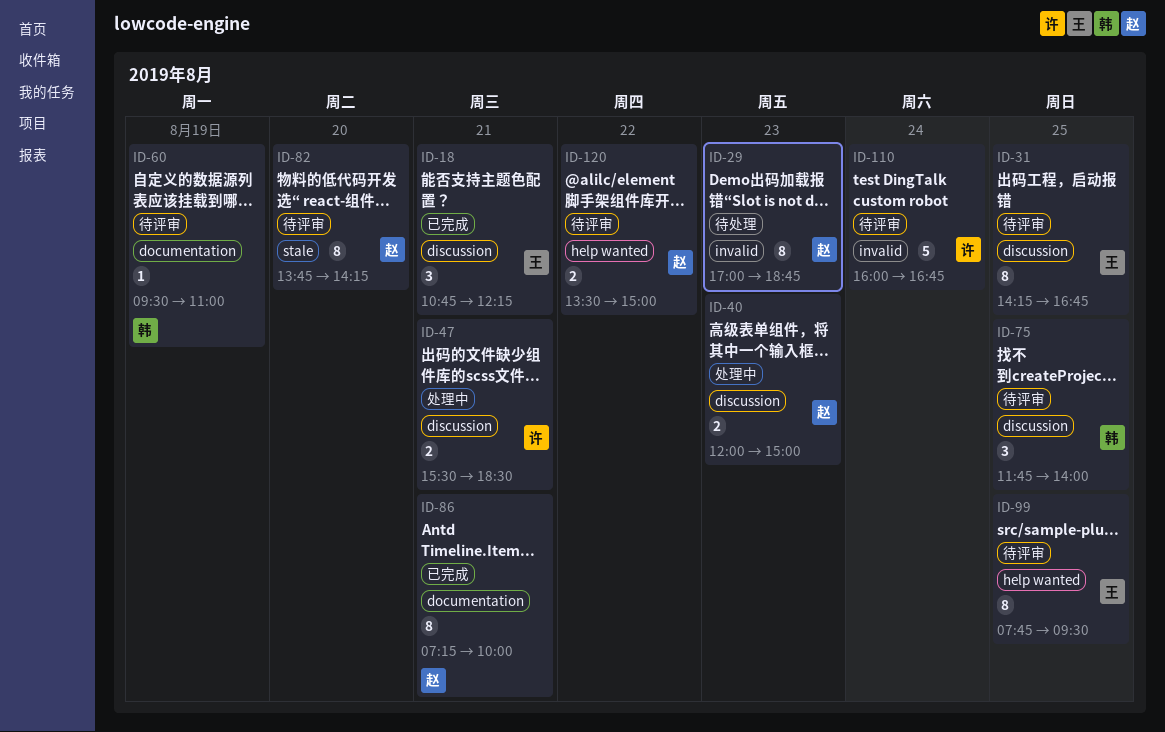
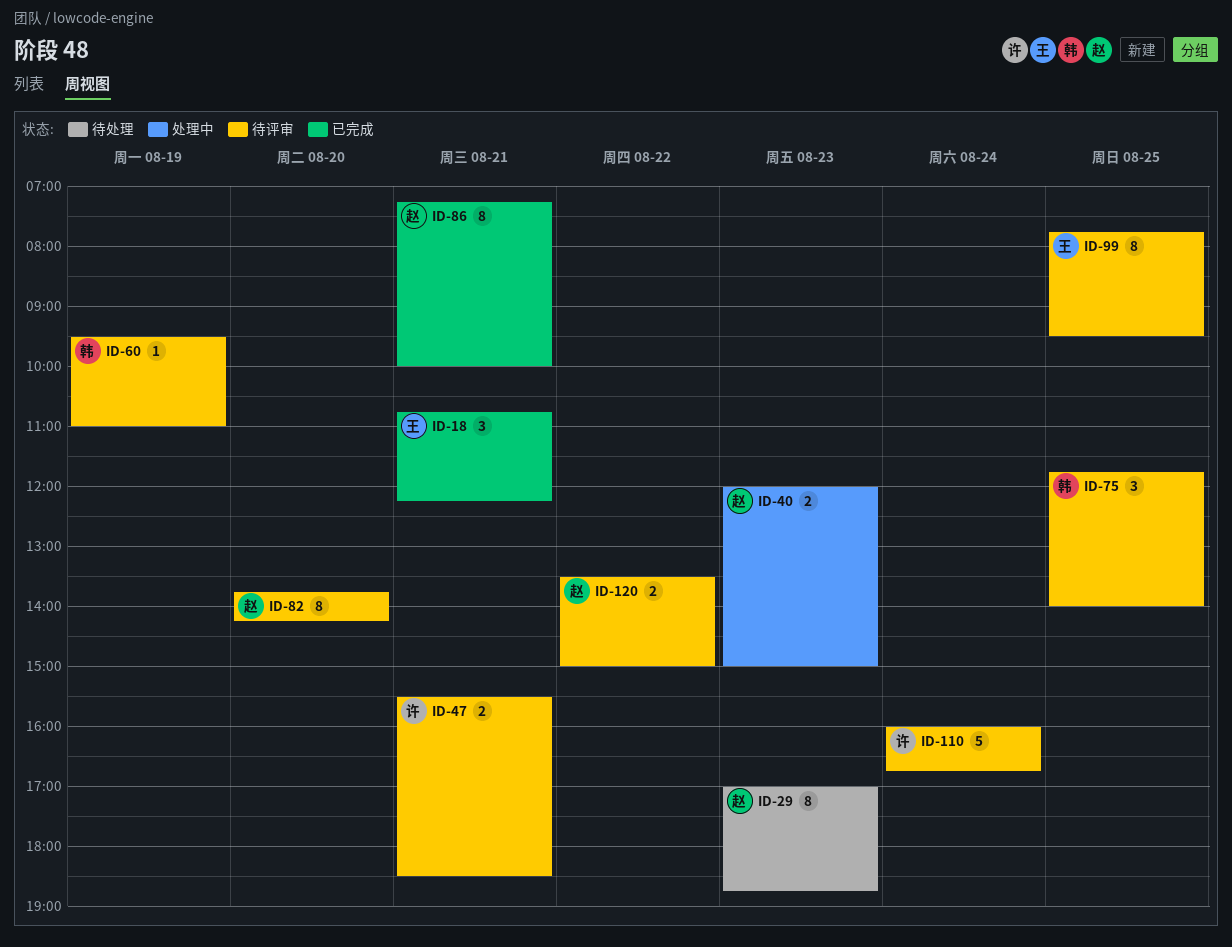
ID-31: present -> none
ID-47, status: 处理中 -> 待评审

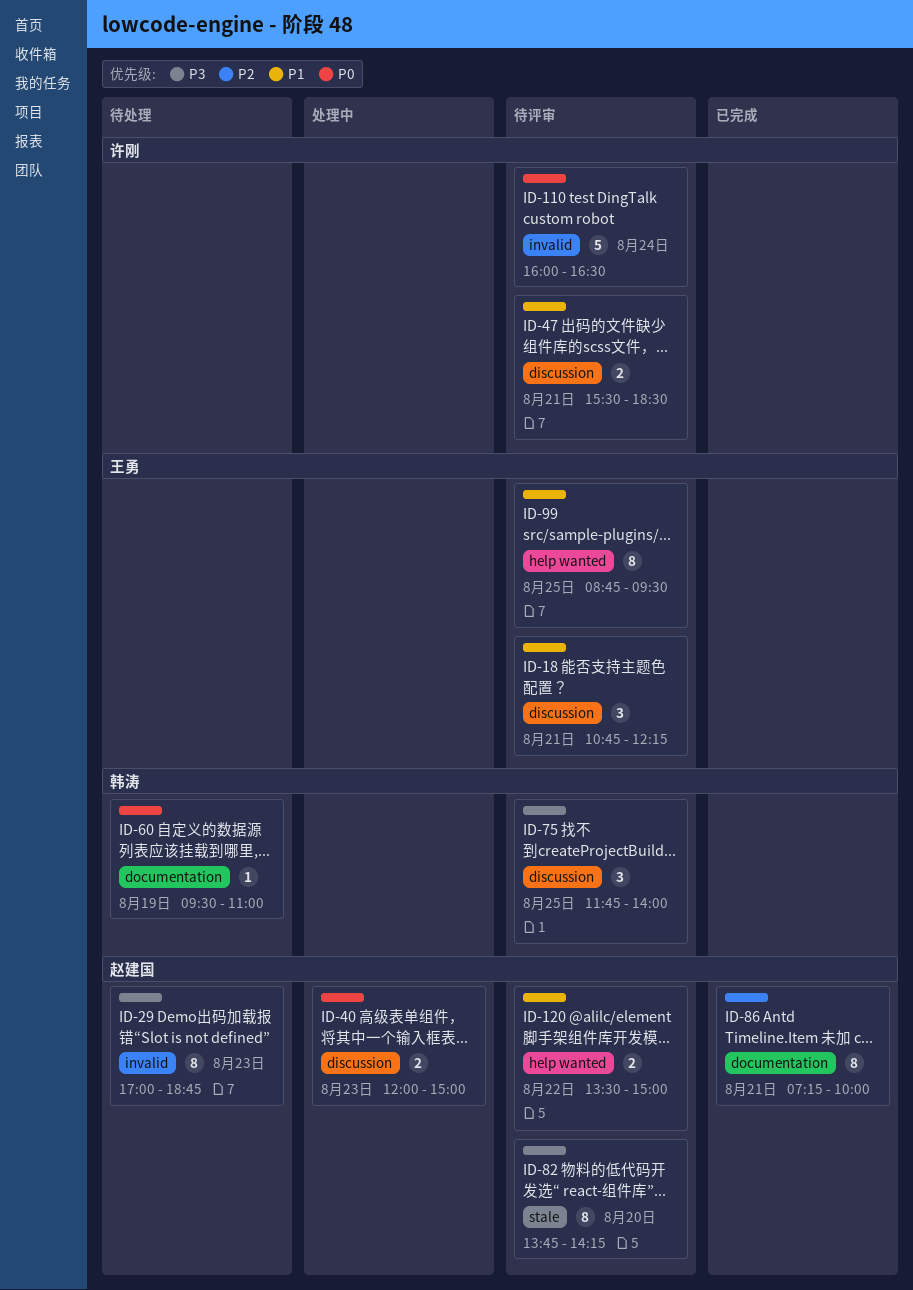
ID-18, status: 已完成 -> 待评审
ID-60, status: 待评审 -> 待处理
ID-99, begins: 07:45 -> 08:45
ID-110, ends: 16:45 -> 16:30

